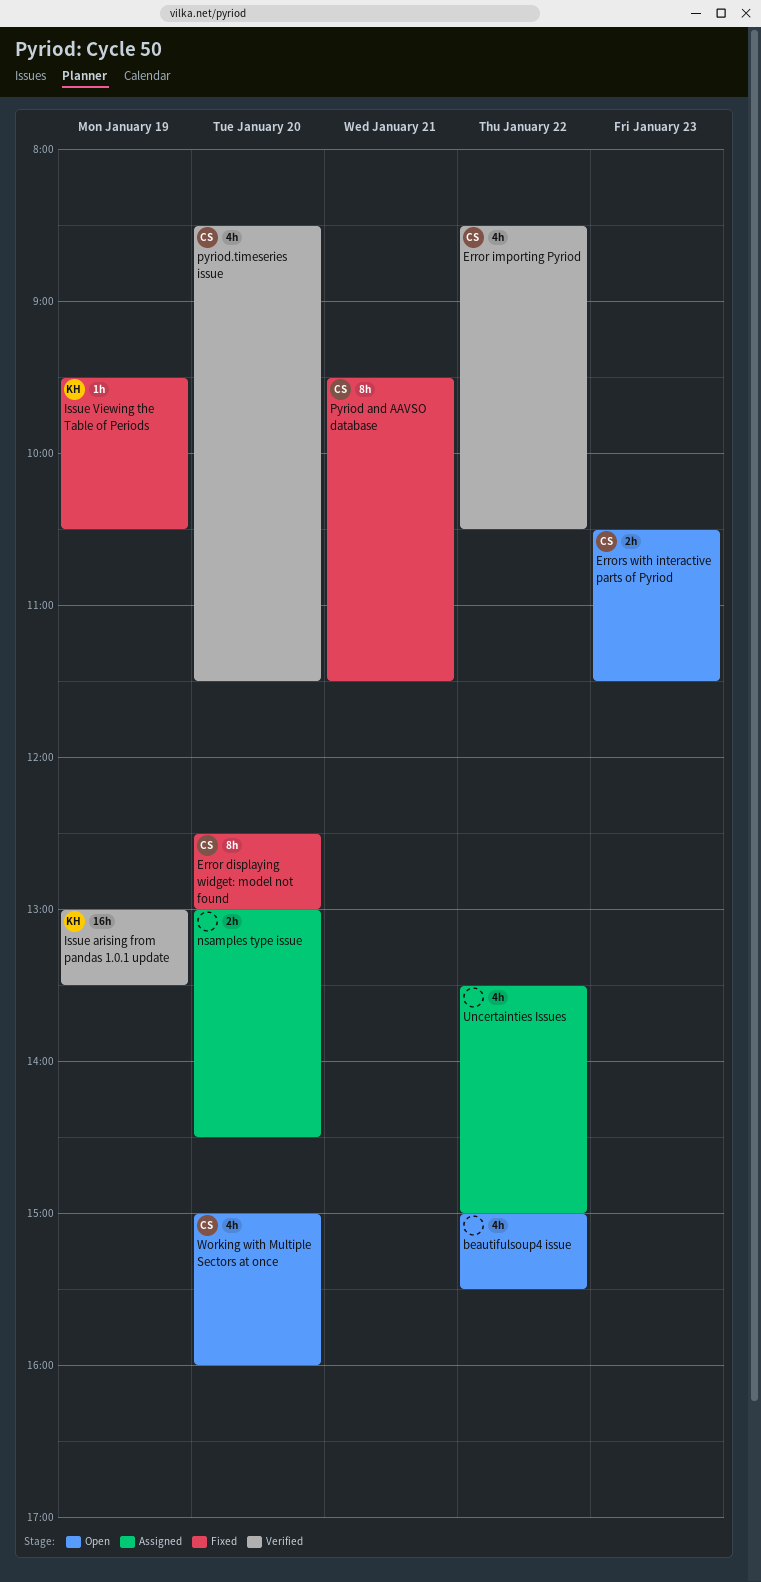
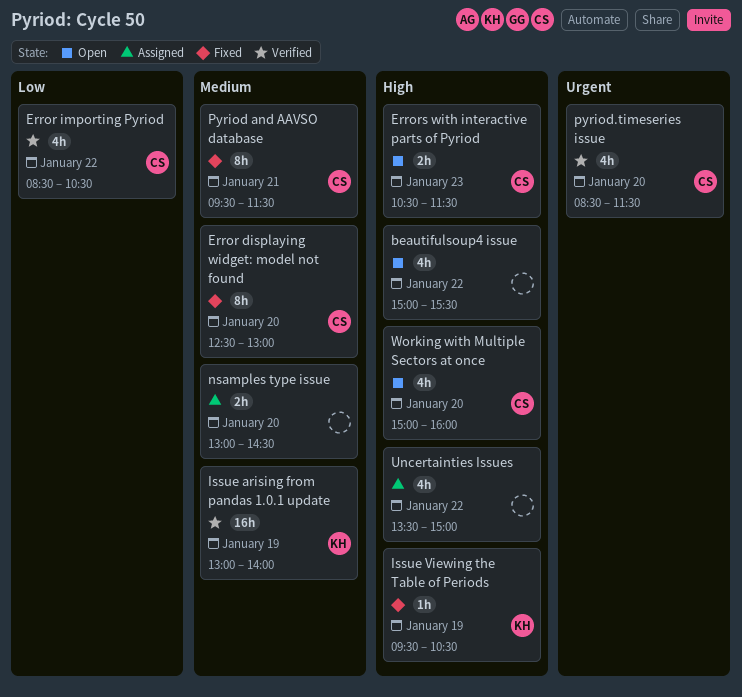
Issue arising from pandas 1.0.1 update, ends: 13:30 -> 14:00

